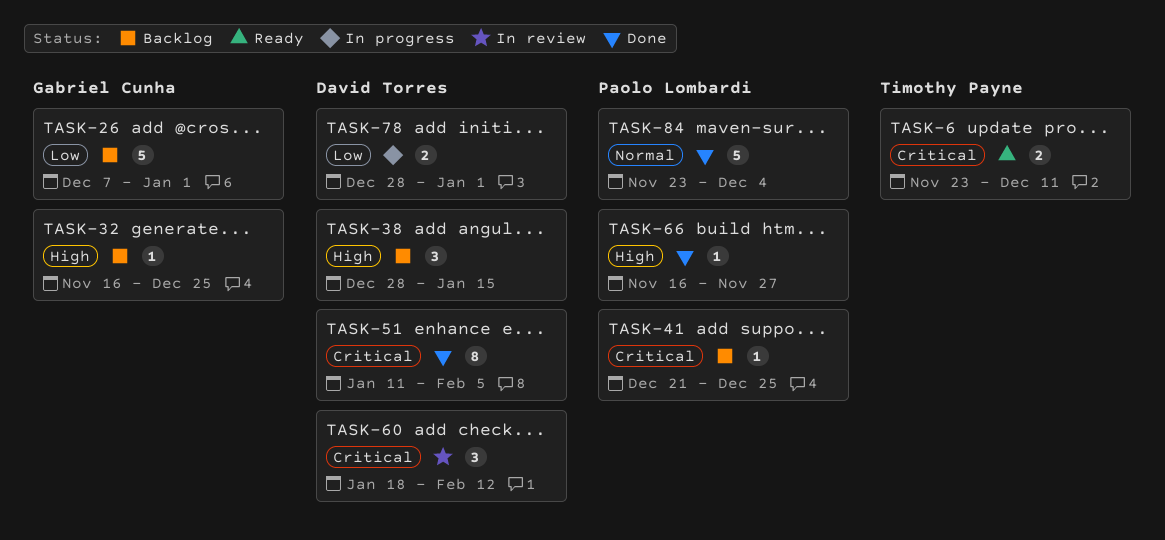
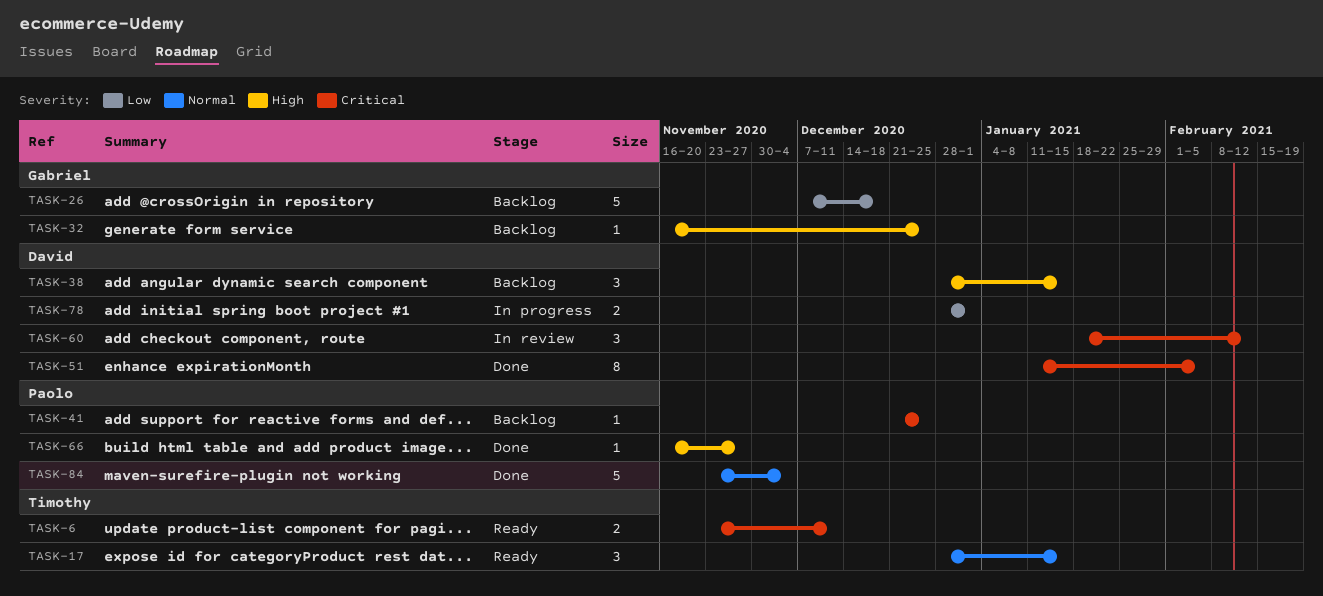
TASK-17: none -> present
TASK-26, due: Jan 1 -> Dec 18

